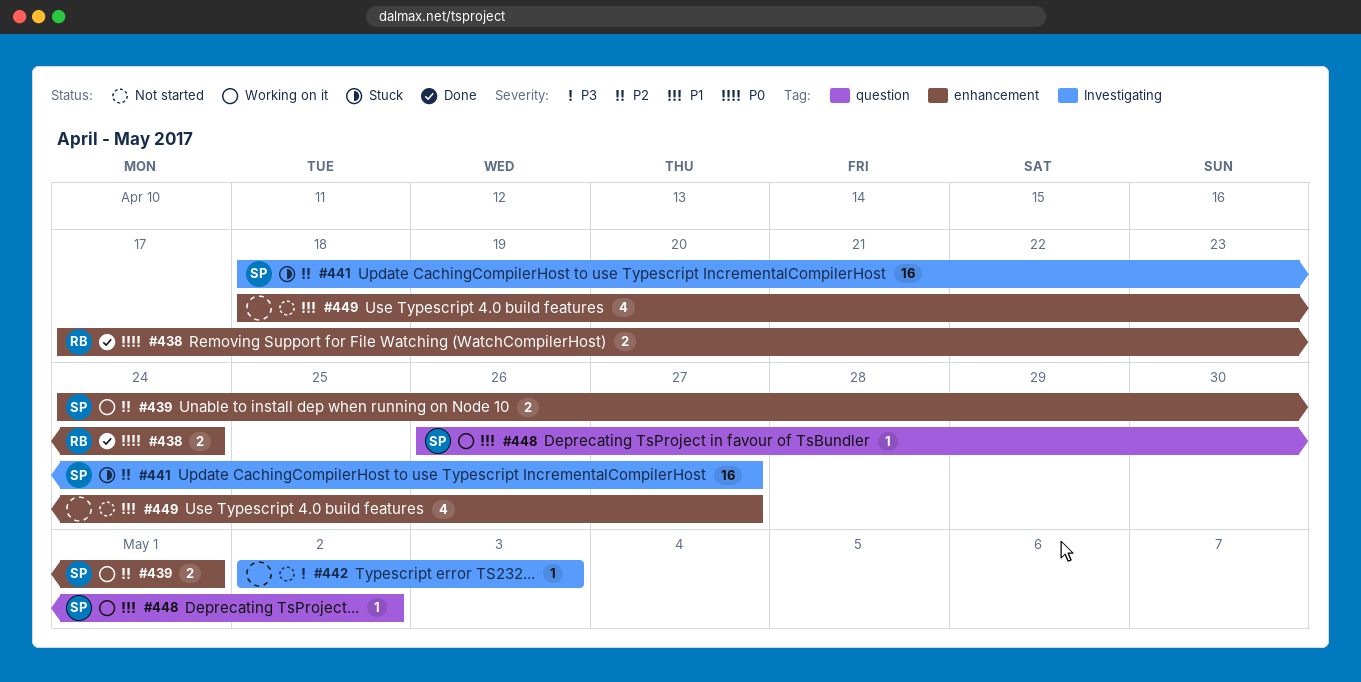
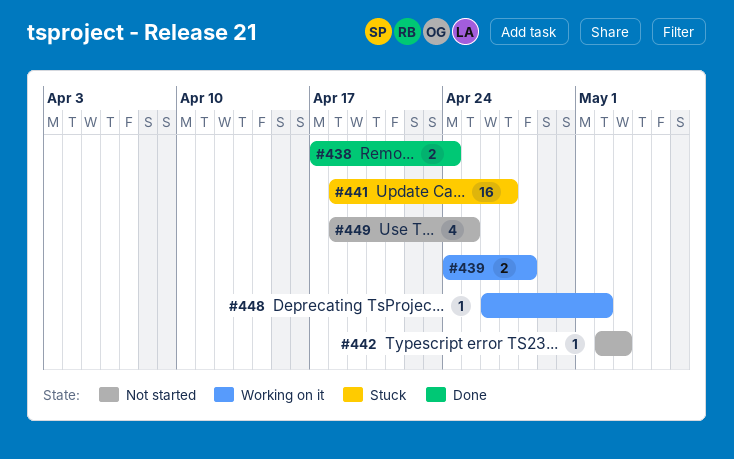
#439, due: May 1 -> Apr 28
#449, due: Apr 27 -> Apr 25

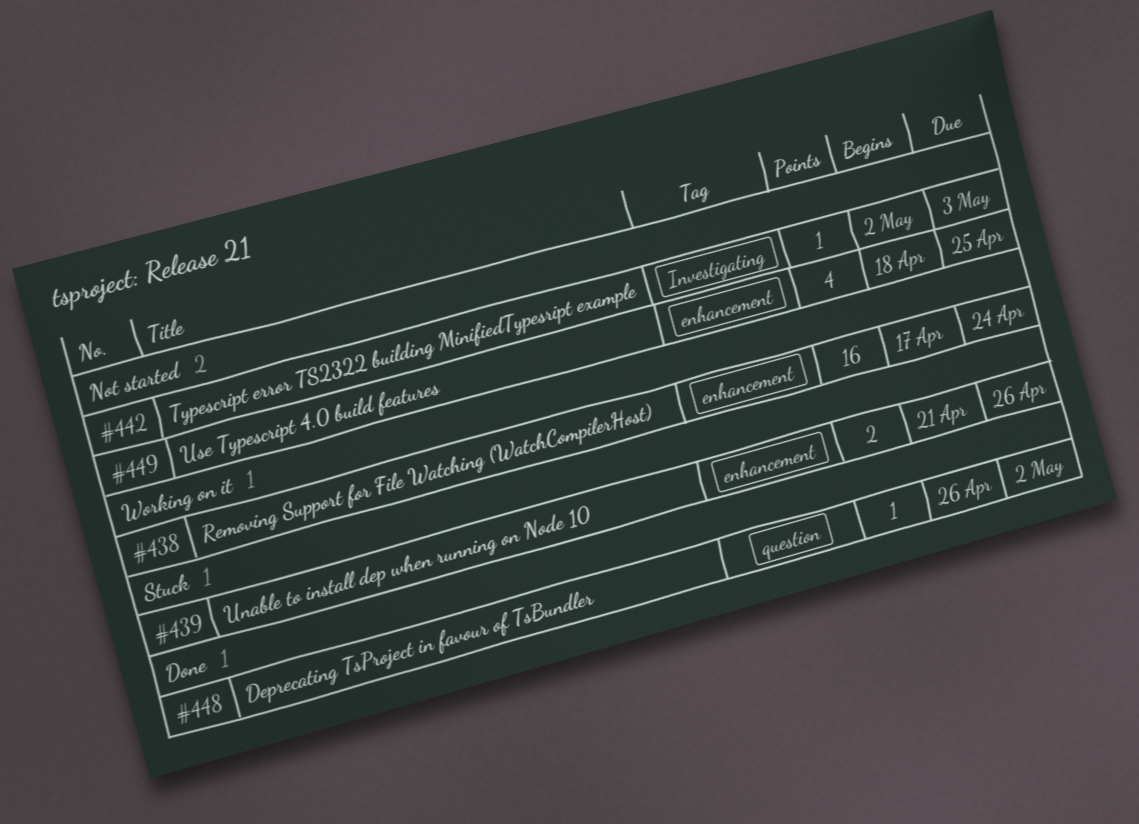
#438, status: Done -> Working on it
#438, estimate: 2 -> 16
#439, status: Working on it -> Stuck
#439, start: Apr 24 -> Apr 21
#439, due: Apr 28 -> Apr 26
#441: present -> none
#448, status: Working on it -> Done

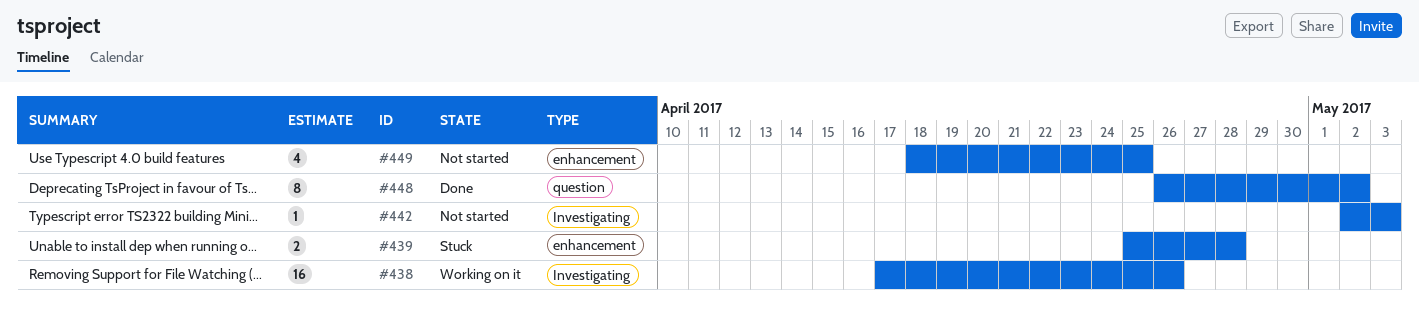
#438, label: enhancement -> Investigating
#438, due: Apr 24 -> Apr 26
#439, start: Apr 21 -> Apr 25
#439, due: Apr 26 -> Apr 28
#448, estimate: 1 -> 8

